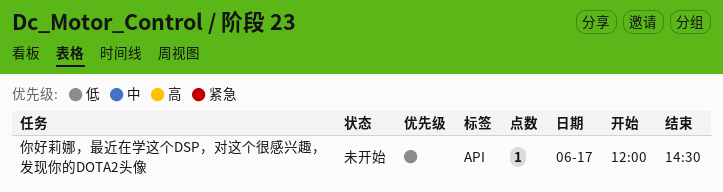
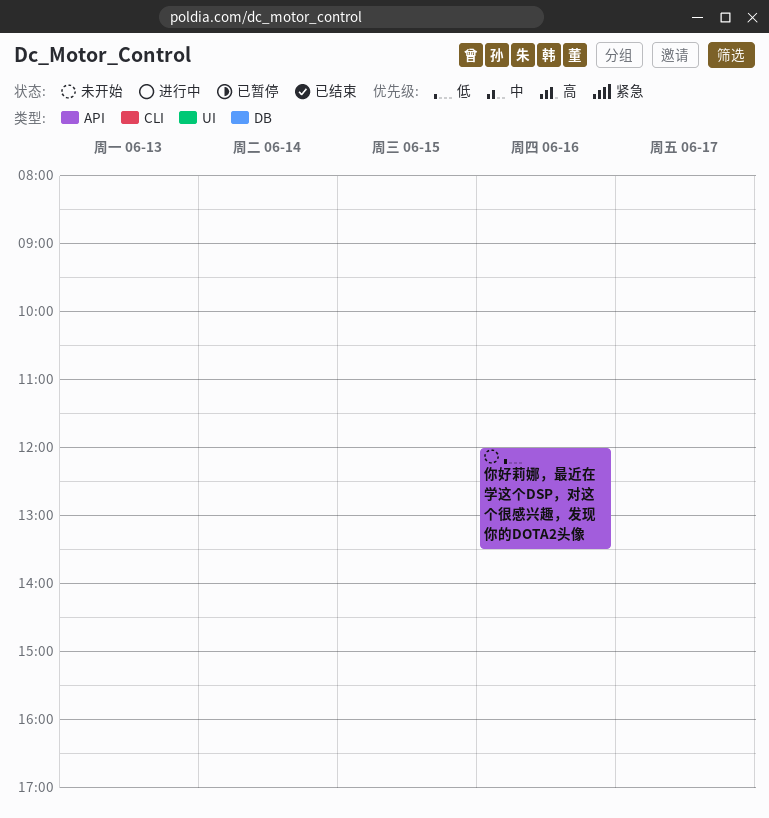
你好莉娜，最近在学这个DSP，对这个很感兴趣，发现你的DOTA2头像, day: Jun 17 -> Jun 16
你好莉娜，最近在学这个DSP，对这个很感兴趣，发现你的DOTA2头像, ends: 14:30 -> 13:30

